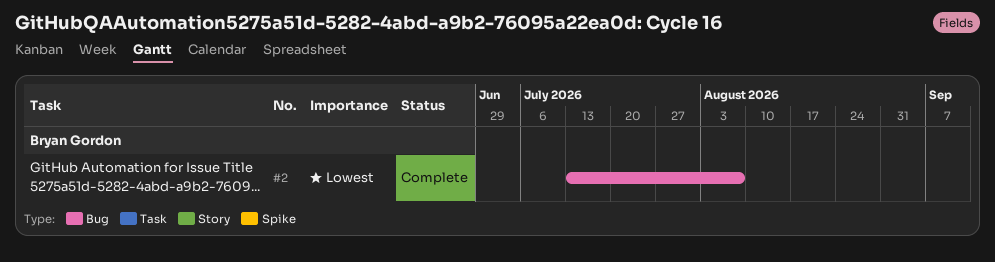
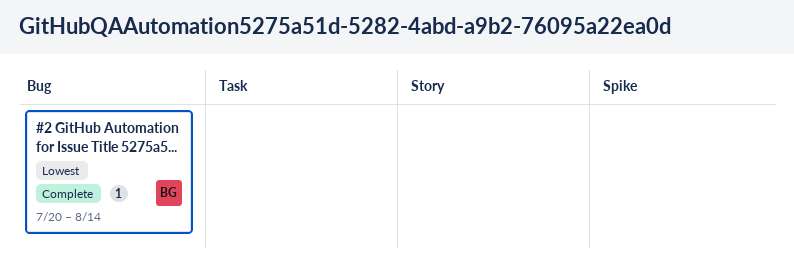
#2, start: Jul 13 -> Jul 20
#2, due: Aug 7 -> Aug 14

